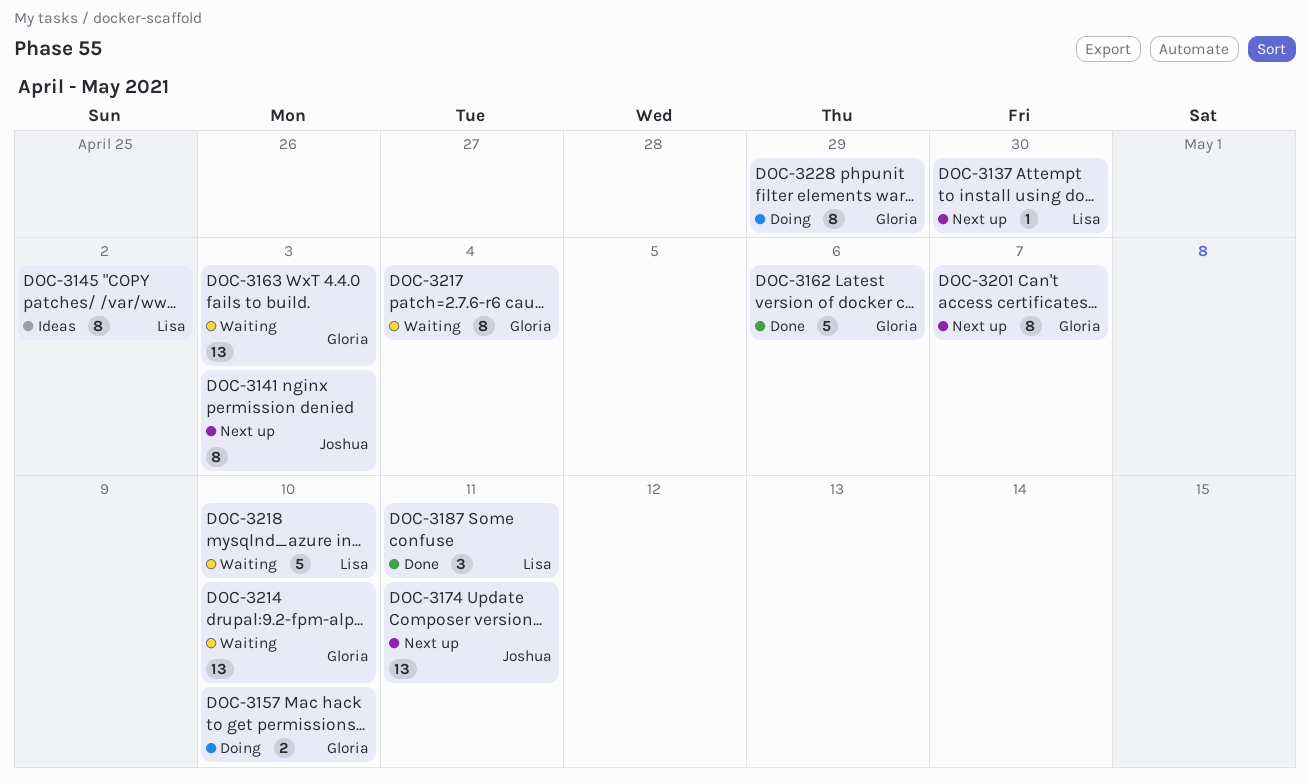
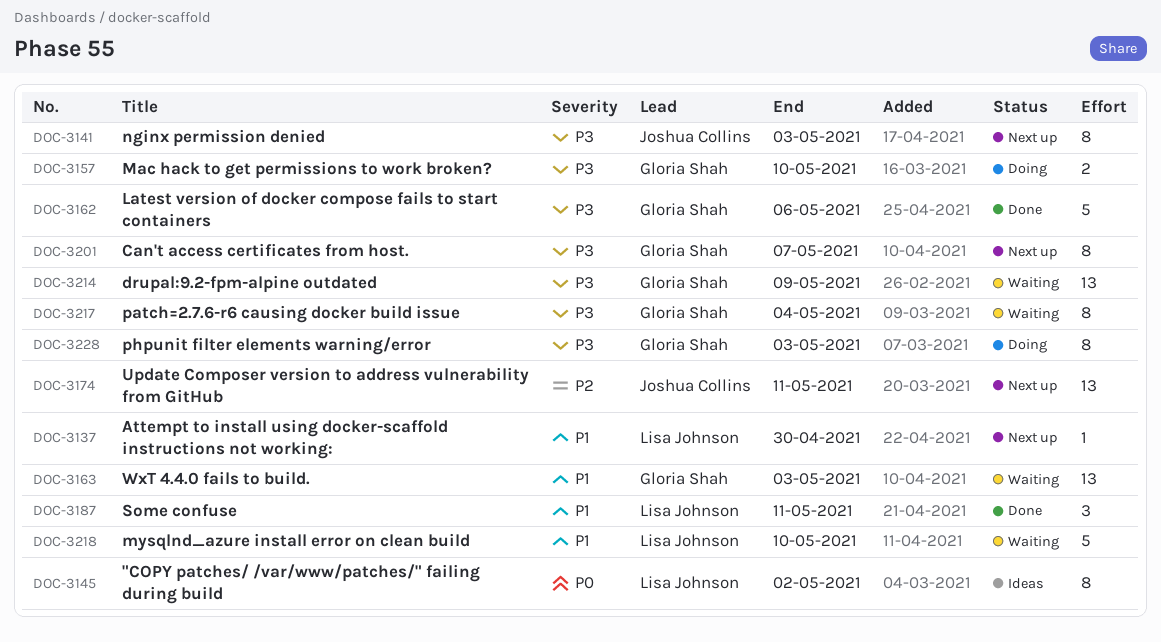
DOC-3214, due: May 10 -> May 9
DOC-3228, due: Apr 29 -> May 3

